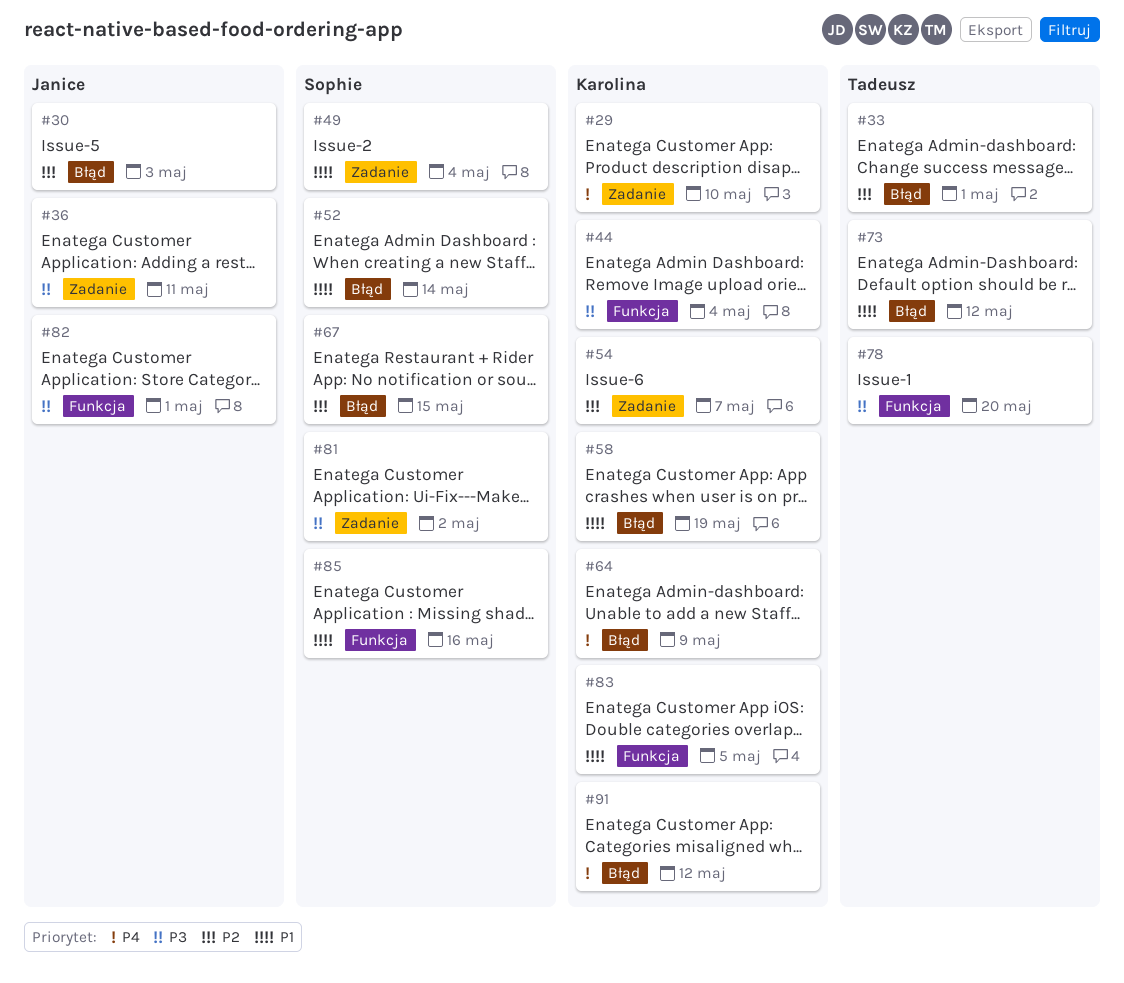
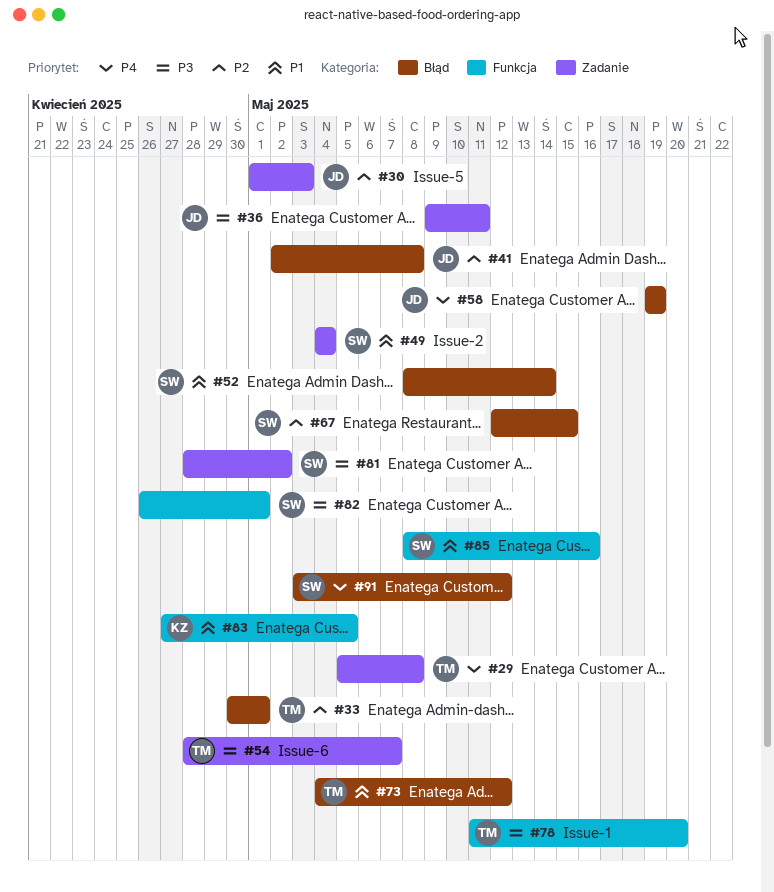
#29, owner: Karolina -> Tadeusz
#29, due: May 10 -> May 8
#30, label: Błąd -> Zadanie
#41: none -> present
#44: present -> none
#54, owner: Karolina -> Tadeusz
#54, priority: P2 -> P3
#58, owner: Karolina -> Janice
#58, priority: P1 -> P4
#64: present -> none
#82, owner: Janice -> Sophie
#91, owner: Karolina -> Sophie

